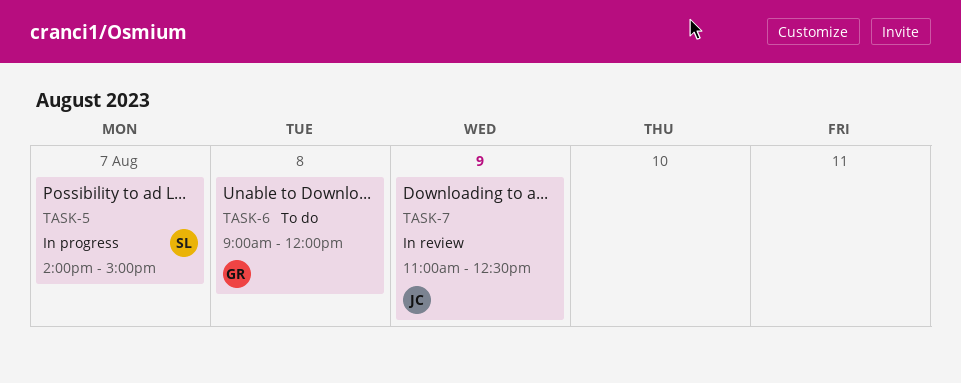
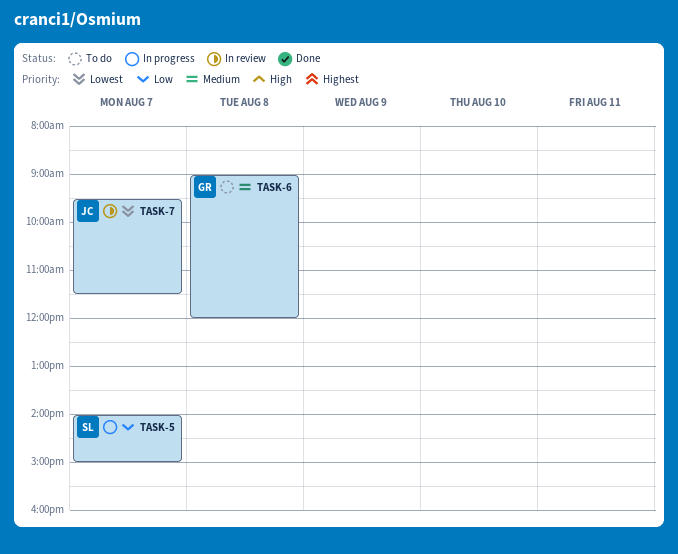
TASK-7, day: Aug 9 -> Aug 7
TASK-7, begins: 11:00 -> 09:30
TASK-7, ends: 12:30 -> 11:30

